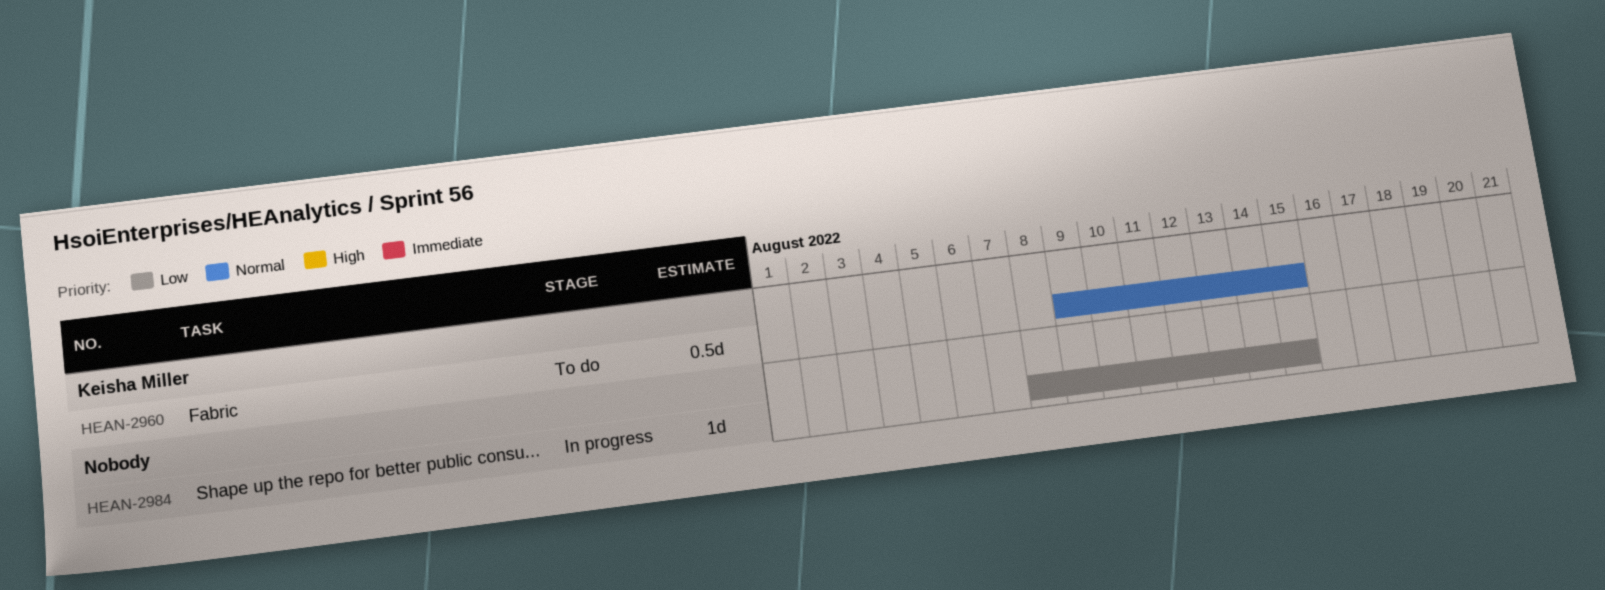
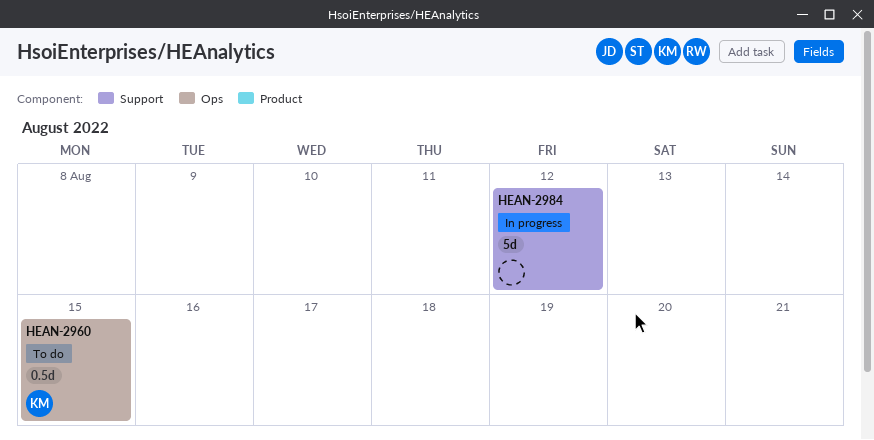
HEAN-2984, estimate: 1d -> 5d
HEAN-2984, due: Aug 15 -> Aug 12

